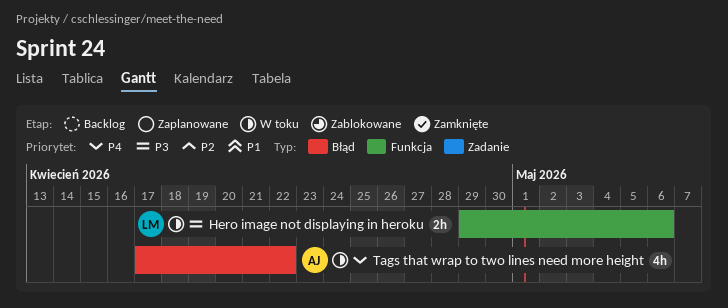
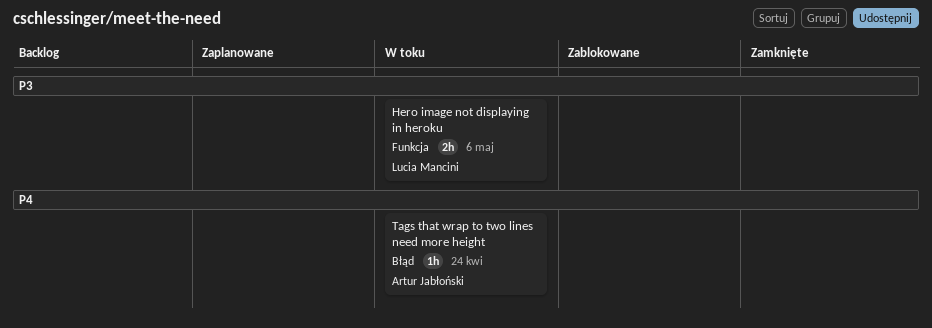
Tags that wrap to two lines need more height, estimate: 4h -> 1h
Tags that wrap to two lines need more height, due: Apr 22 -> Apr 24

